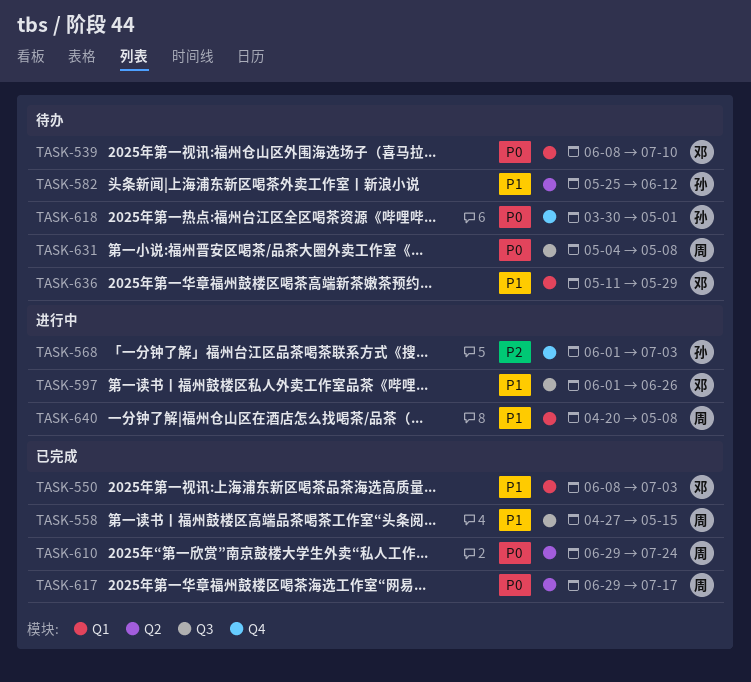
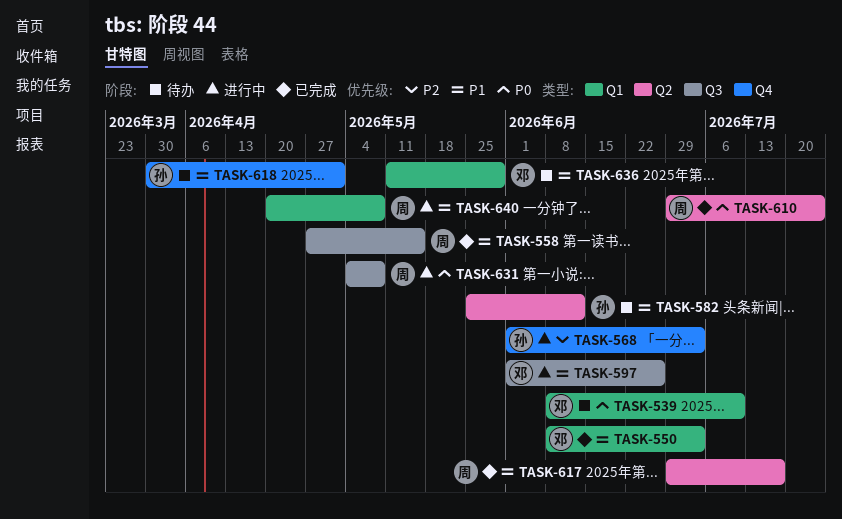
TASK-617, priority: P0 -> P1
TASK-618, priority: P0 -> P1
TASK-631, status: 待办 -> 进行中

